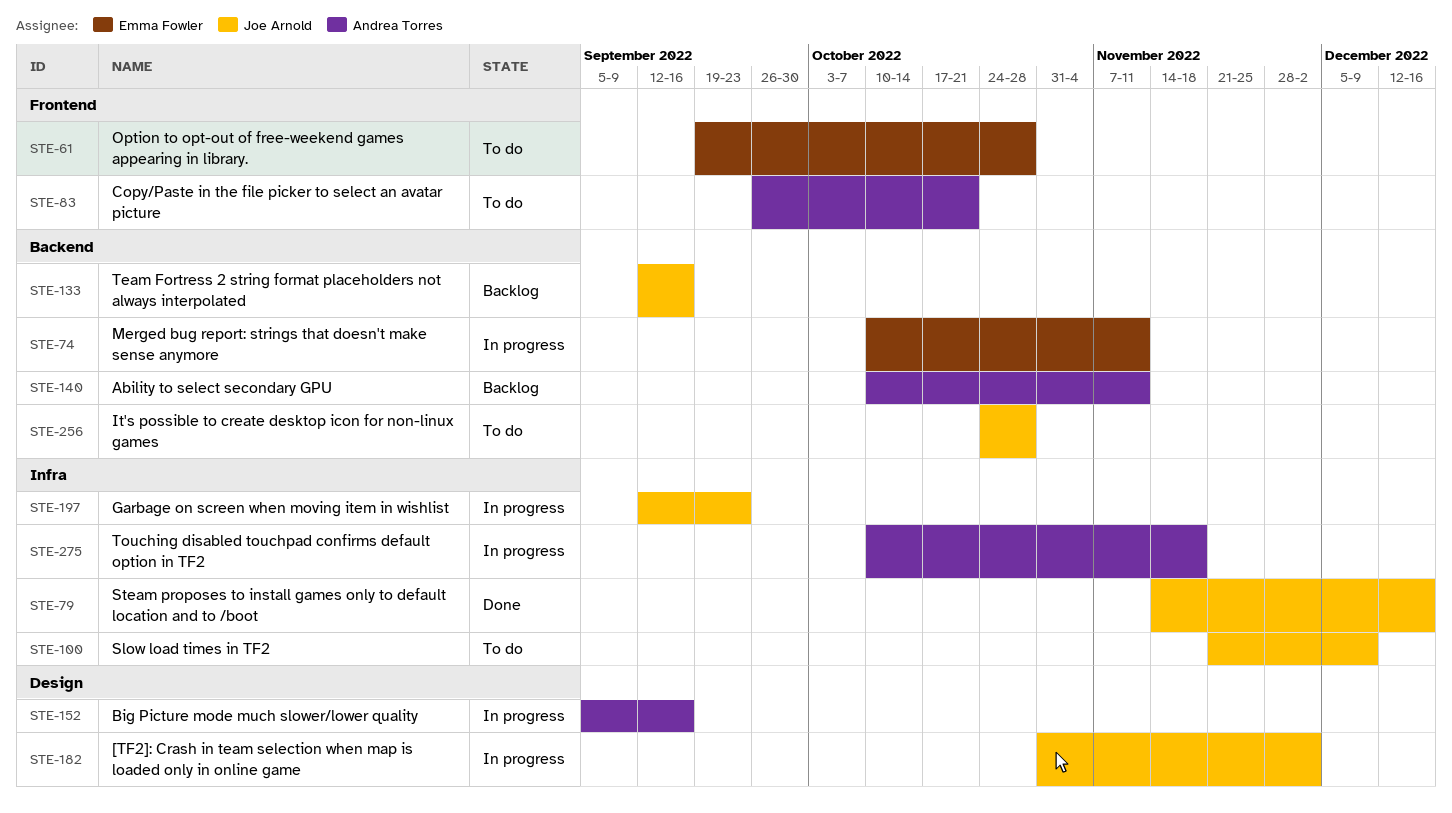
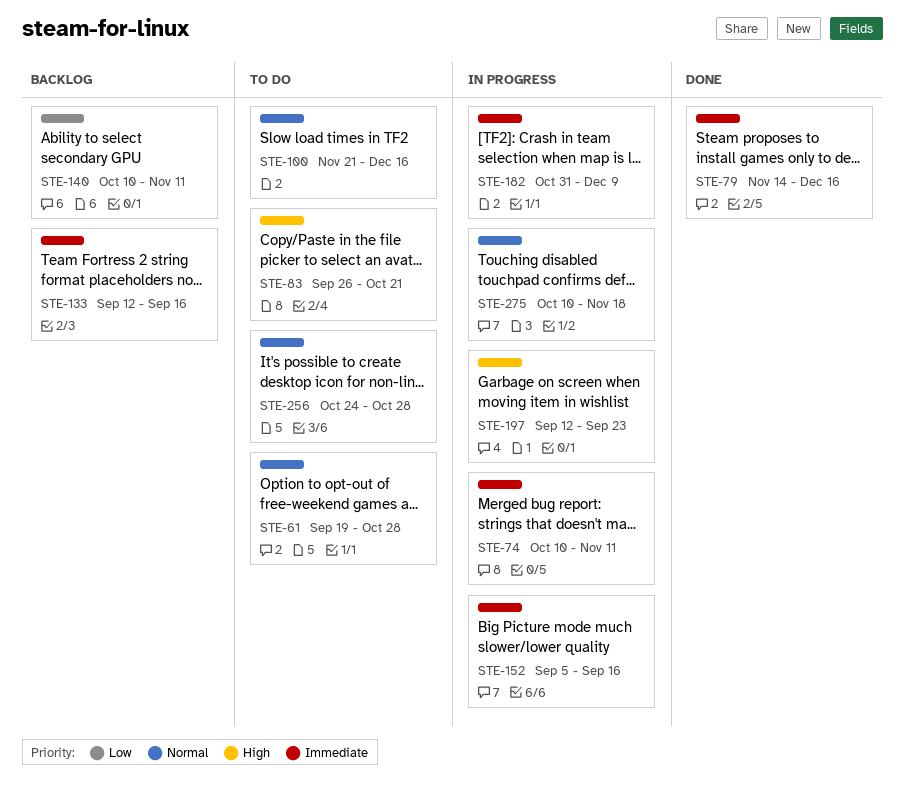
STE-100, due: Dec 9 -> Dec 16
STE-182, due: Dec 2 -> Dec 9

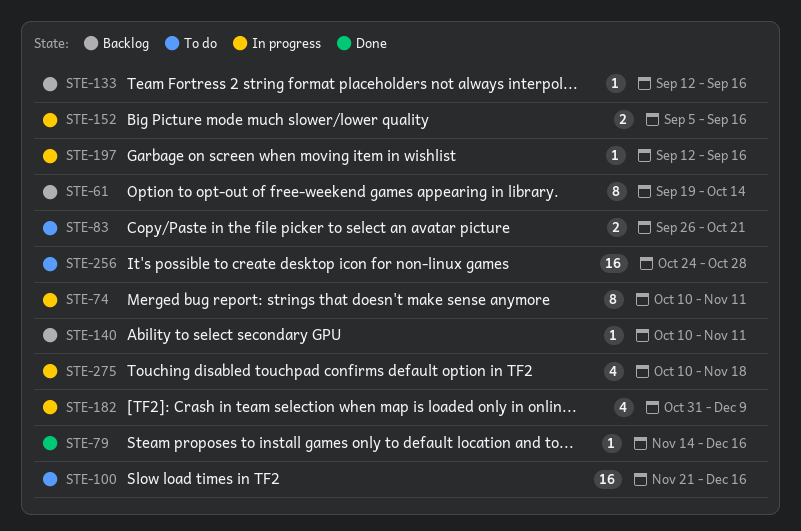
STE-61, status: To do -> Backlog
STE-61, due: Oct 28 -> Oct 14
STE-197, due: Sep 23 -> Sep 16

